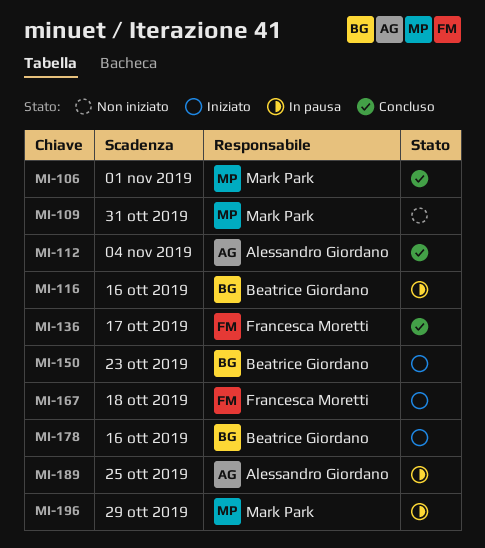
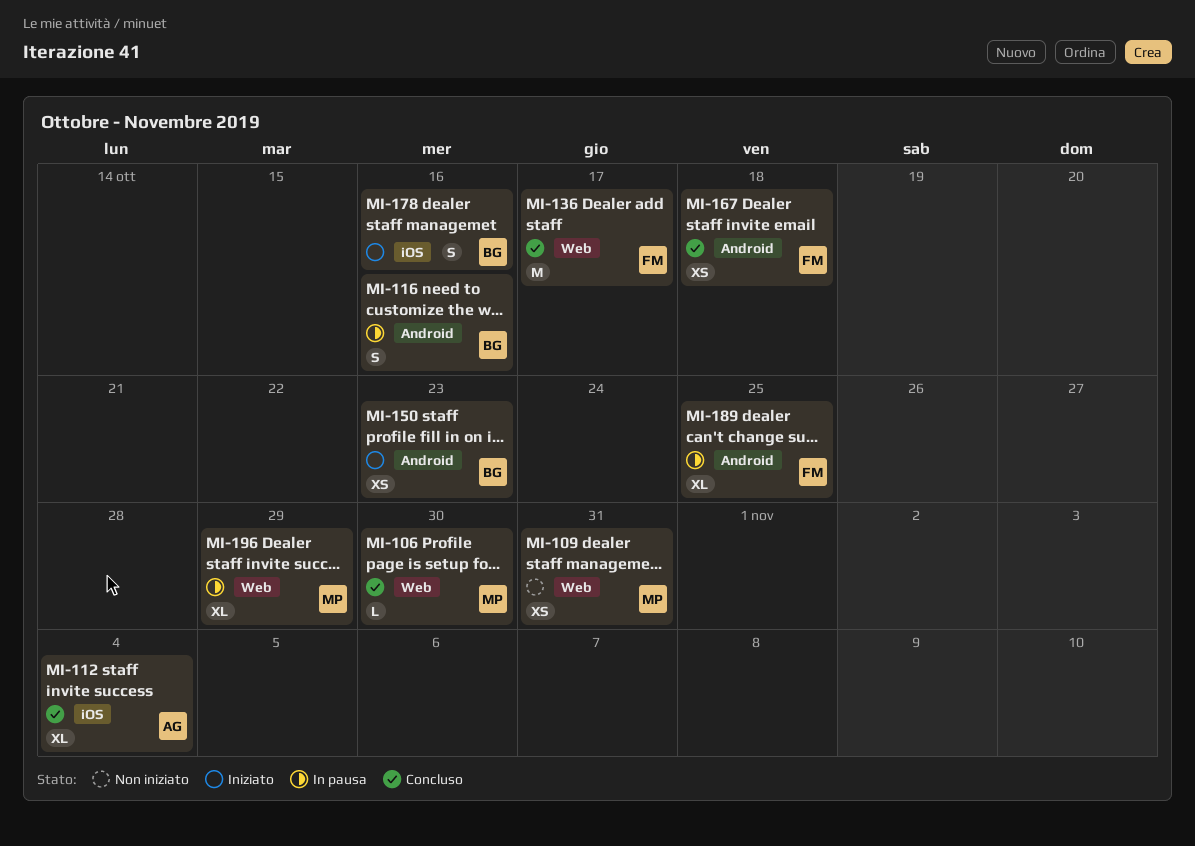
MI-106, due: Nov 1 -> Oct 30
MI-167, status: Iniziato -> Concluso
MI-189, owner: Alessandro Giordano -> Francesca Moretti

